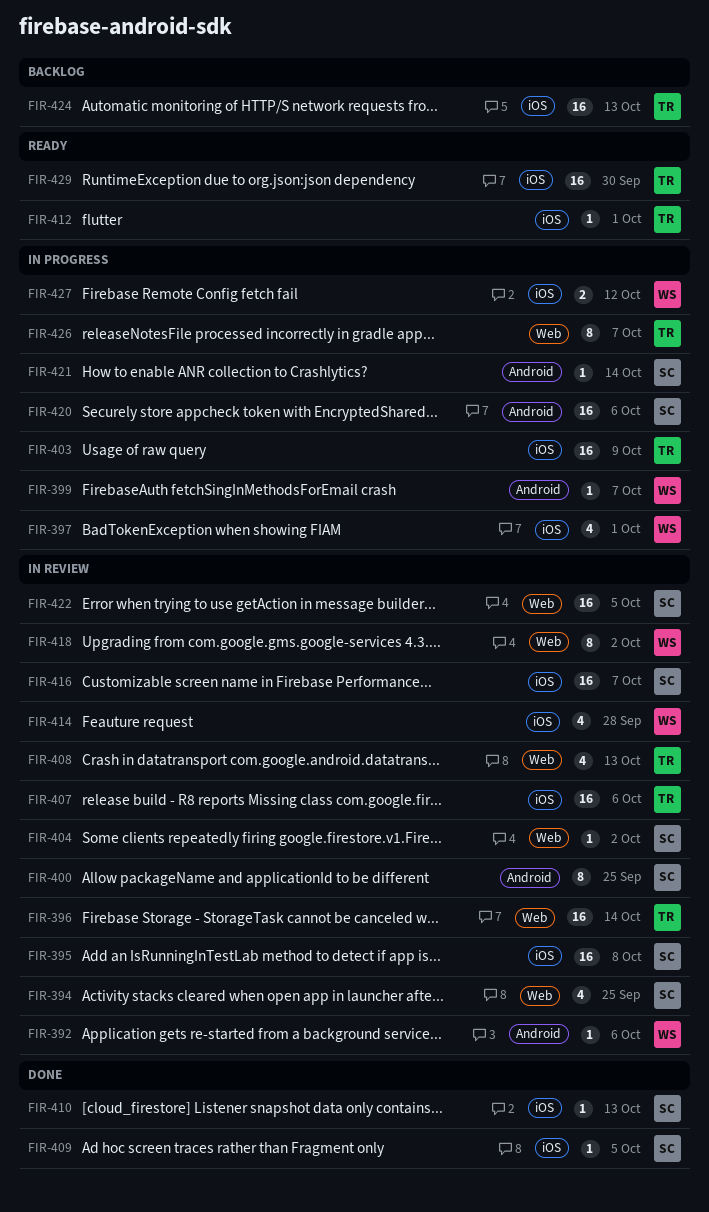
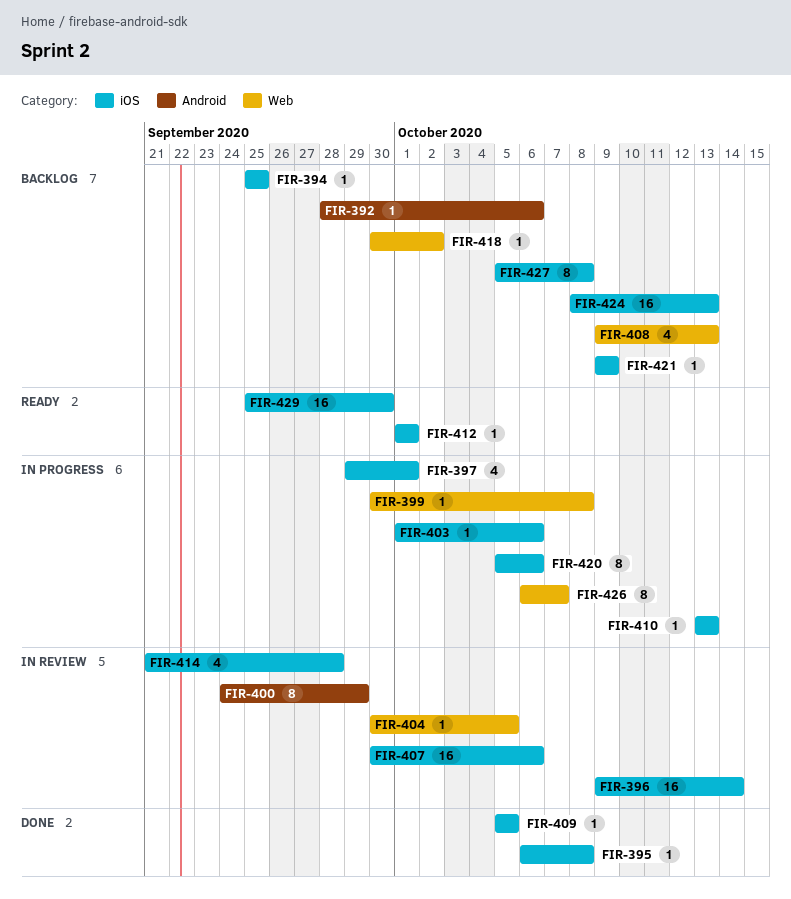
FIR-392, status: In review -> Backlog
FIR-394, status: In review -> Backlog
FIR-394, label: Web -> iOS
FIR-394, estimate: 4 -> 1
FIR-395, status: In review -> Done
FIR-395, estimate: 16 -> 1
FIR-396, label: Web -> iOS
FIR-399, label: Android -> Web
FIR-399, due: Oct 7 -> Oct 8
FIR-400, due: Sep 25 -> Sep 29
FIR-403, estimate: 16 -> 1
FIR-403, due: Oct 9 -> Oct 6
FIR-404, due: Oct 2 -> Oct 5
FIR-408, status: In review -> Backlog
FIR-410, status: Done -> In progress
FIR-416: present -> none
FIR-418, status: In review -> Backlog
FIR-418, estimate: 8 -> 1
FIR-420, label: Android -> iOS
FIR-420, estimate: 16 -> 8
FIR-421, status: In progress -> Backlog
FIR-421, label: Android -> iOS
FIR-421, due: Oct 14 -> Oct 9
FIR-422: present -> none
FIR-427, status: In progress -> Backlog
FIR-427, estimate: 2 -> 8
FIR-427, due: Oct 12 -> Oct 8

